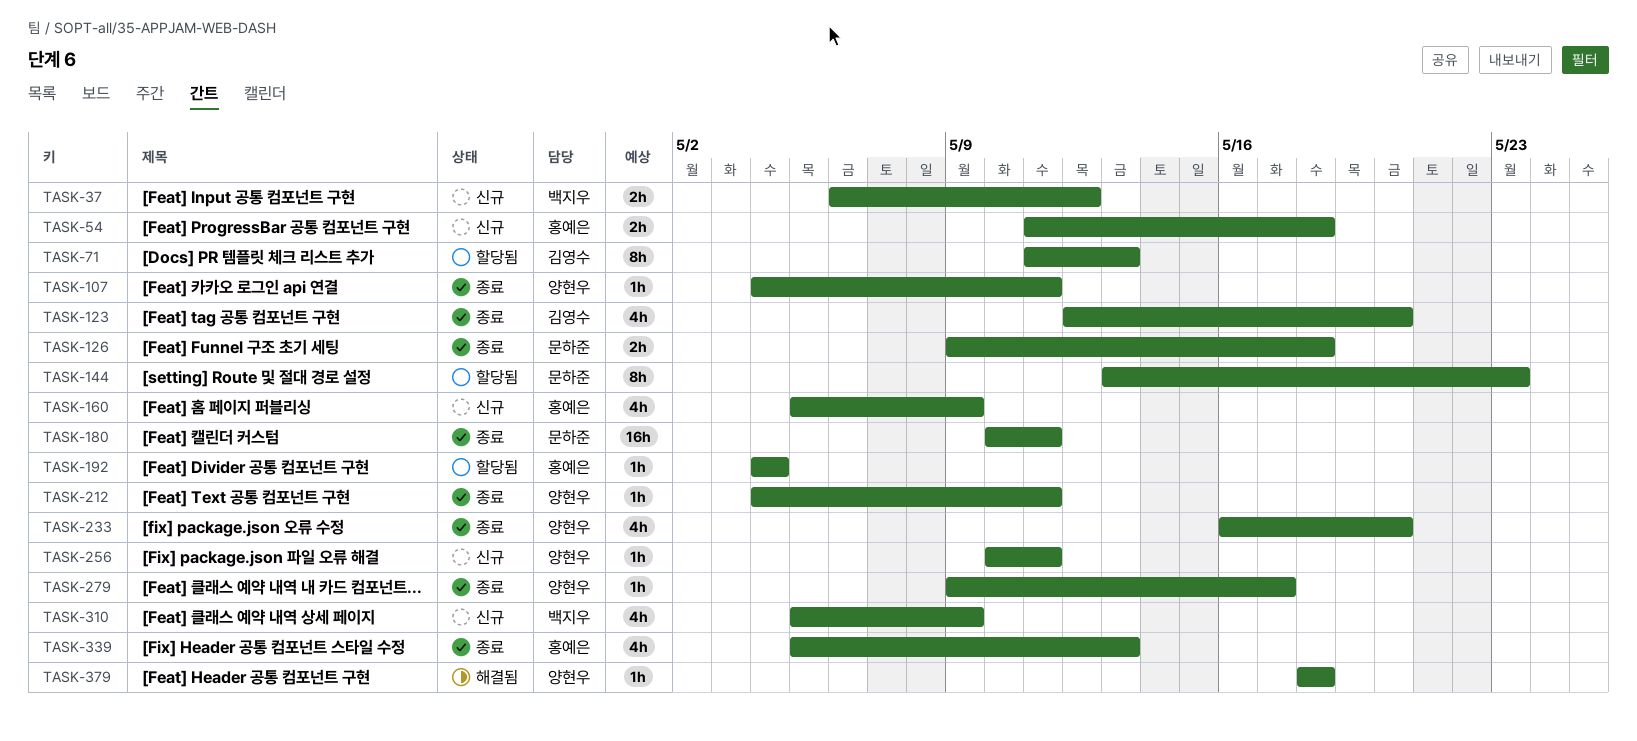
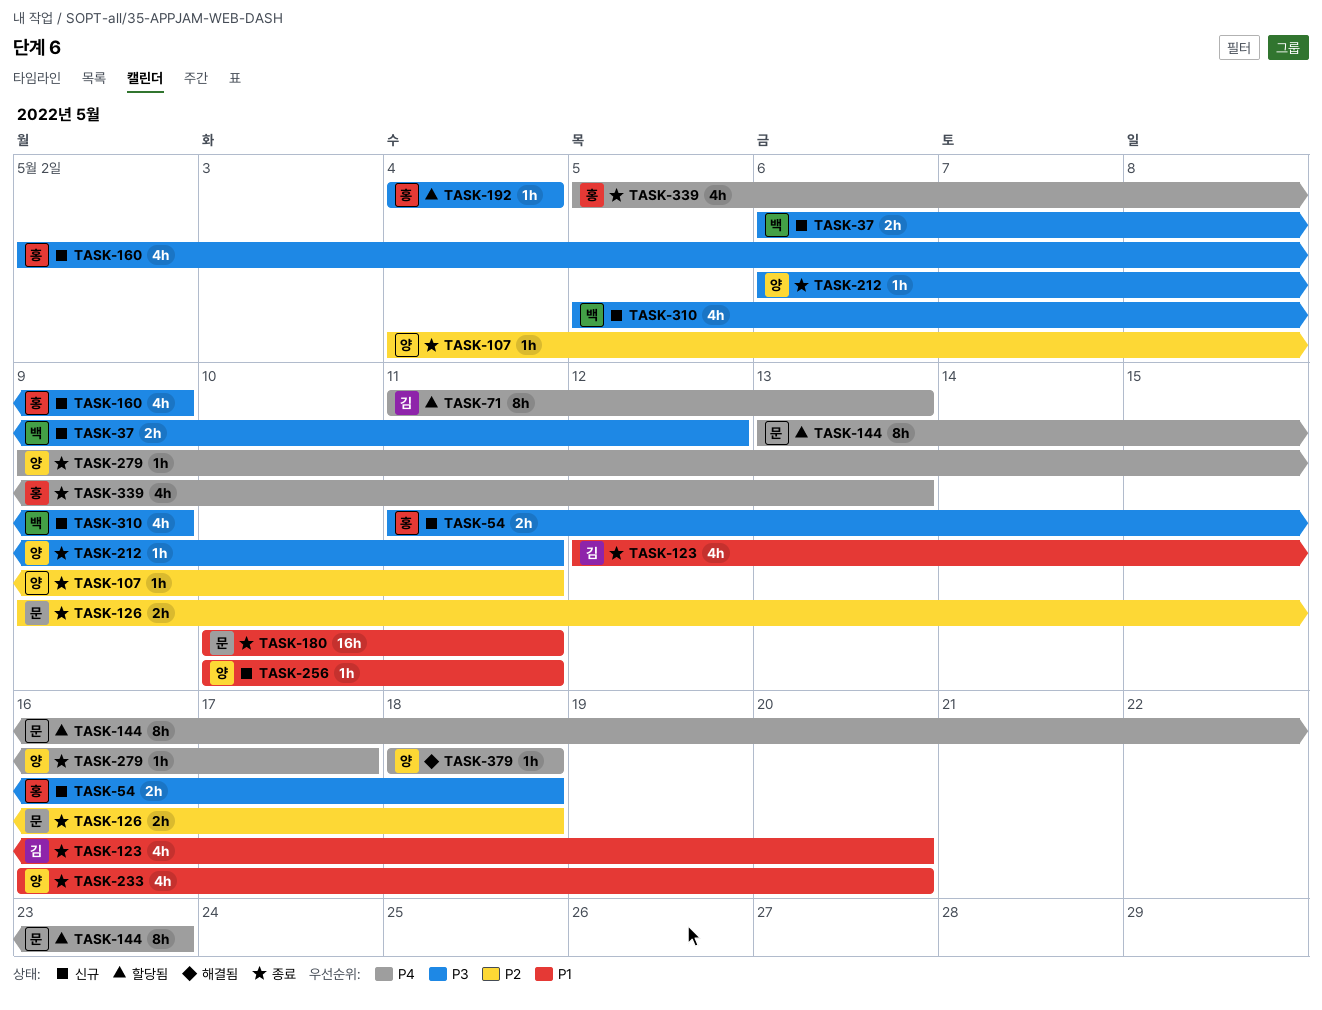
TASK-160, start: May 5 -> May 2
TASK-212, start: May 4 -> May 6

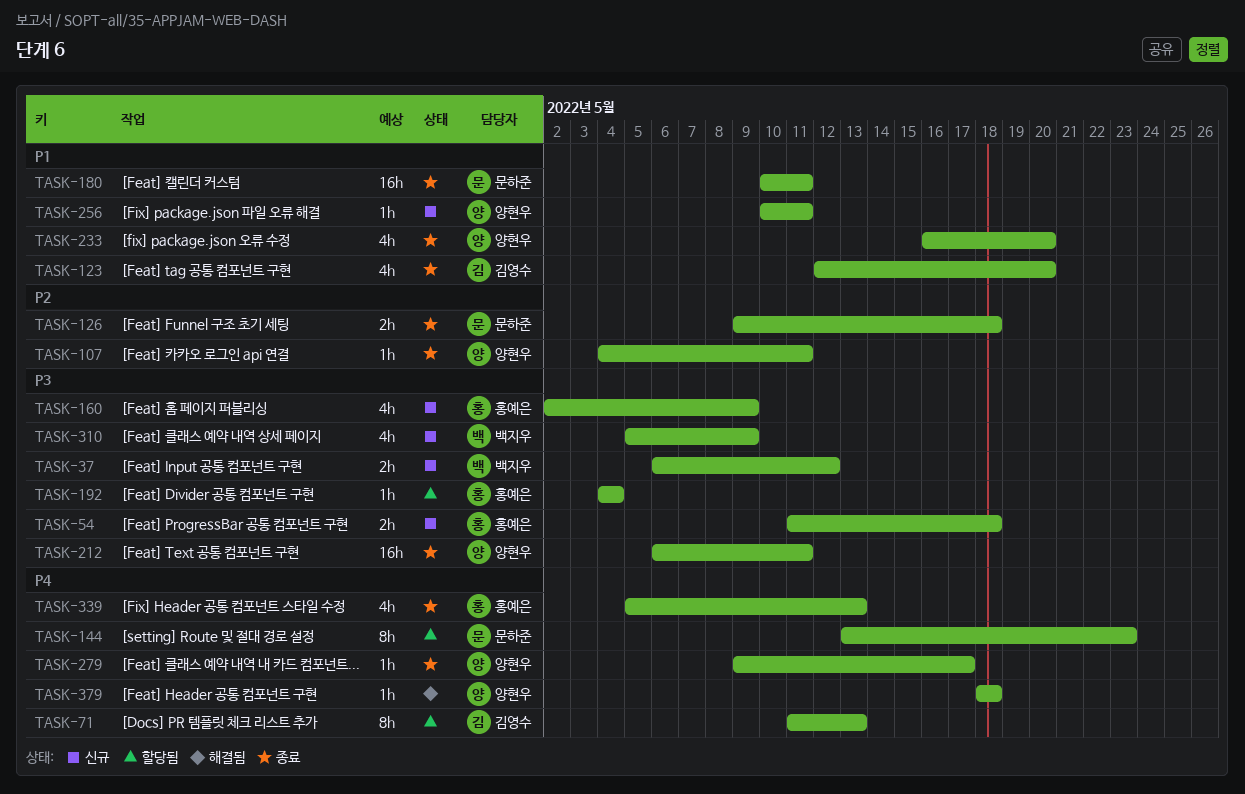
TASK-212, estimate: 1h -> 16h

